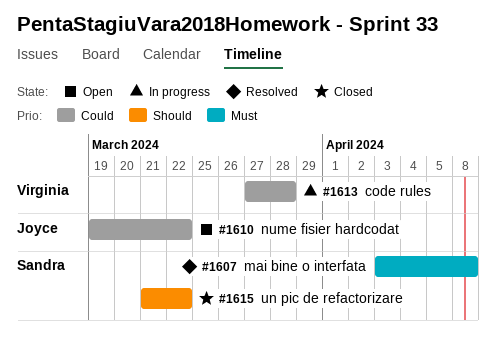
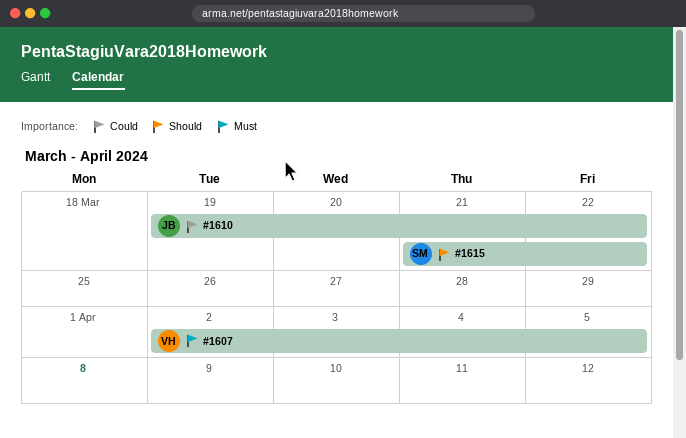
#1607, owner: Sandra -> Virginia
#1607, start: Apr 3 -> Apr 2
#1607, due: Apr 8 -> Apr 5
#1613: present -> none

